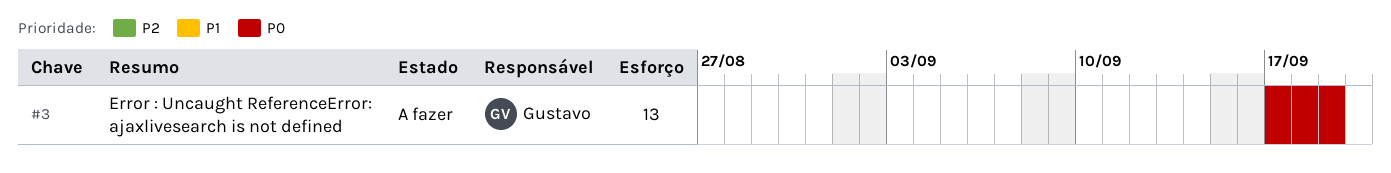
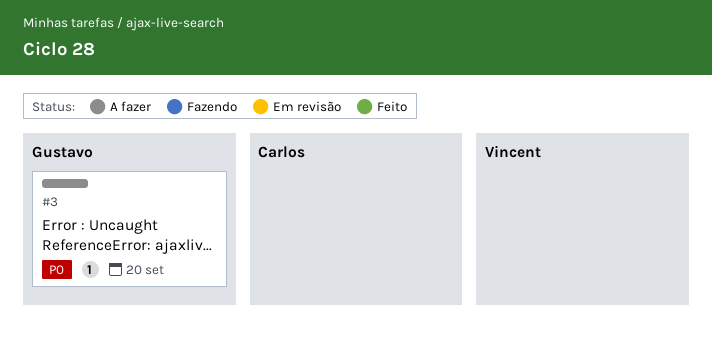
#3, estimate: 13 -> 1
#3, due: Sep 19 -> Sep 20

